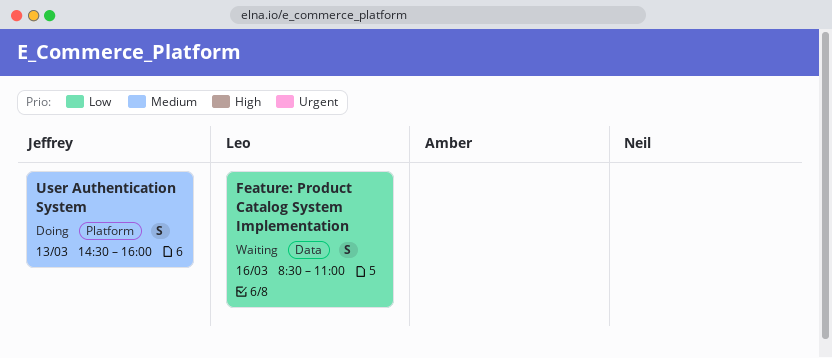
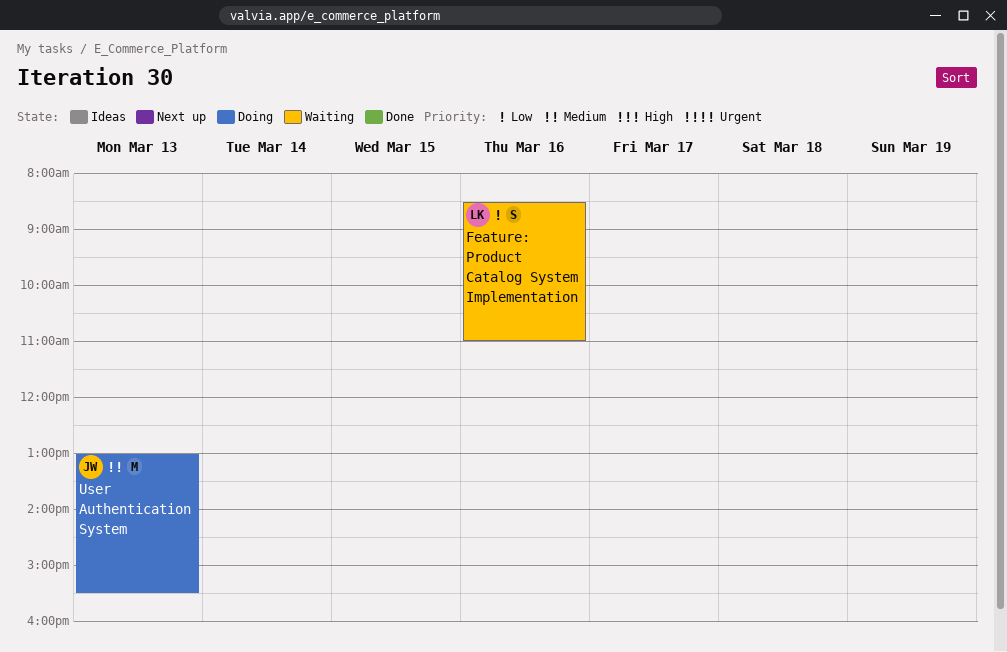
User Authentication System, estimate: S -> M
User Authentication System, begins: 14:30 -> 13:00
User Authentication System, ends: 16:00 -> 15:30

